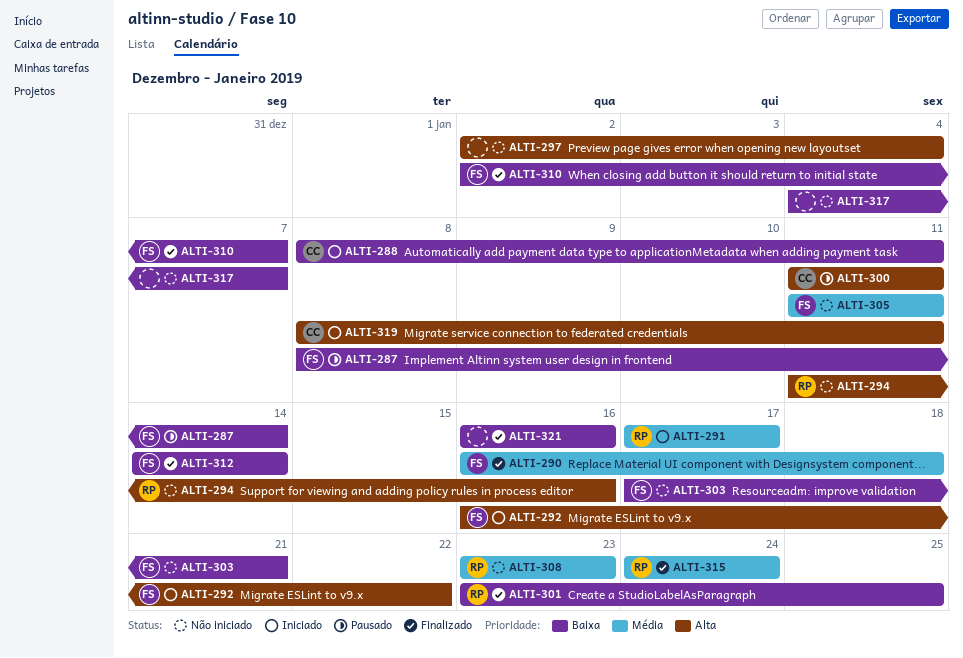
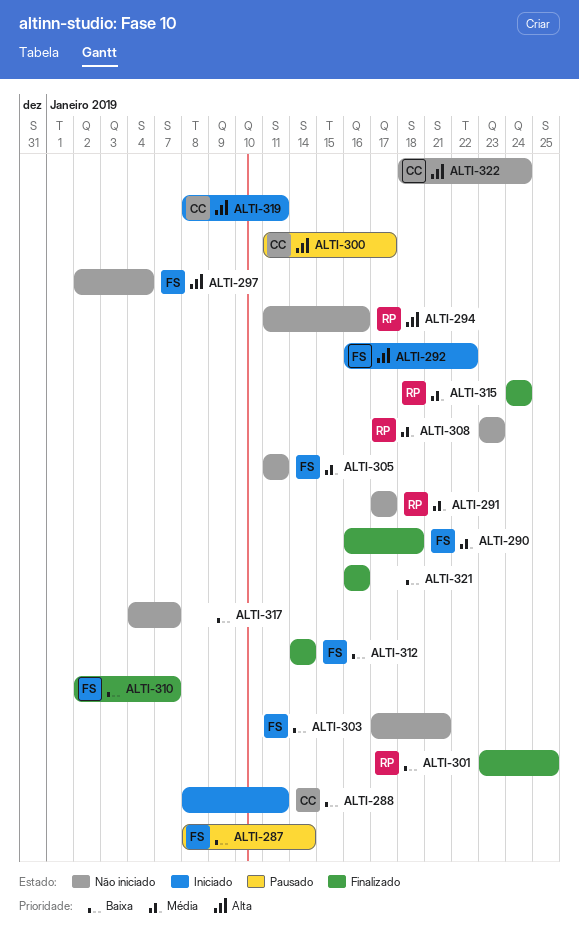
ALTI-291, status: Iniciado -> Não iniciado
ALTI-297, owner: none -> FS
ALTI-300, due: Jan 11 -> Jan 17
ALTI-322: none -> present

